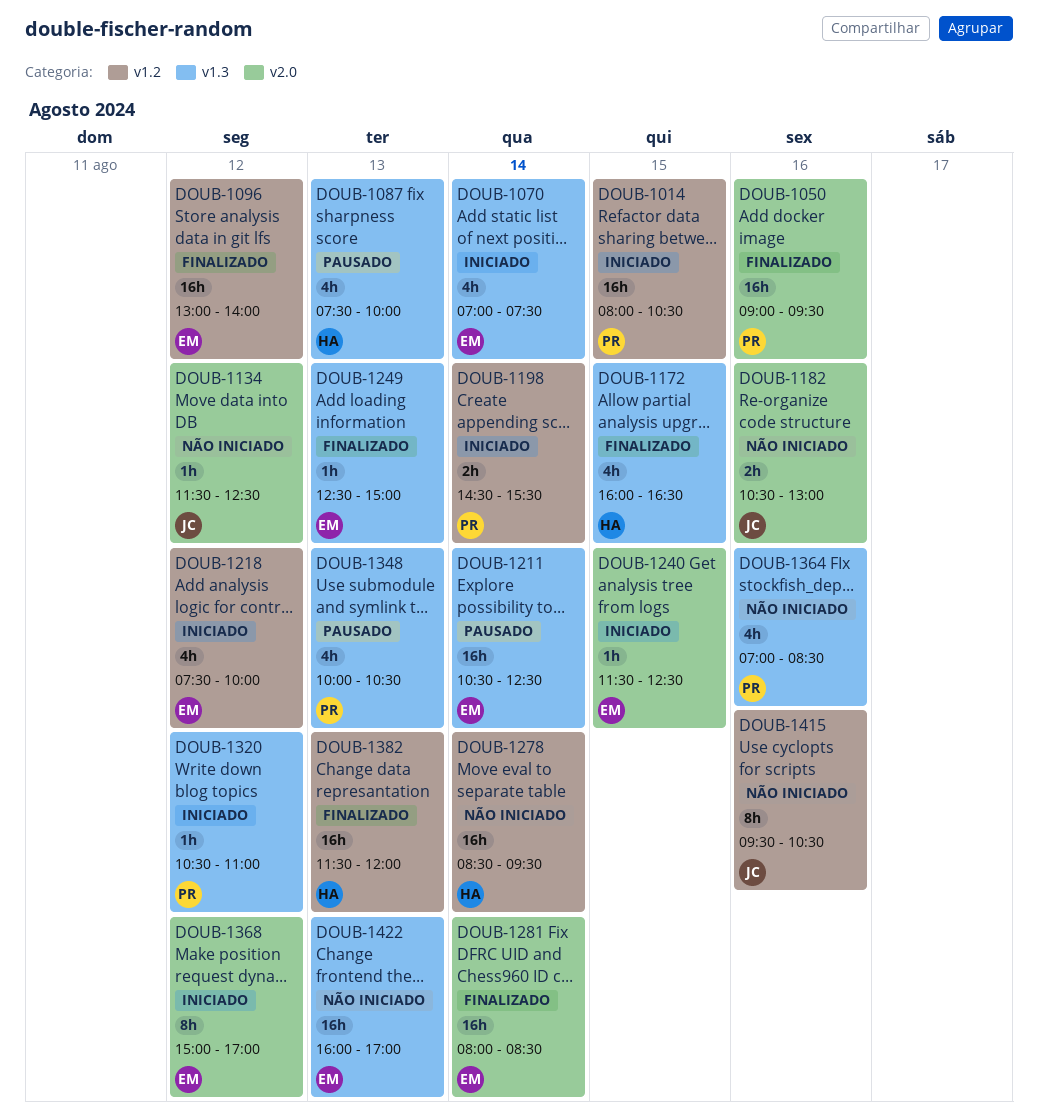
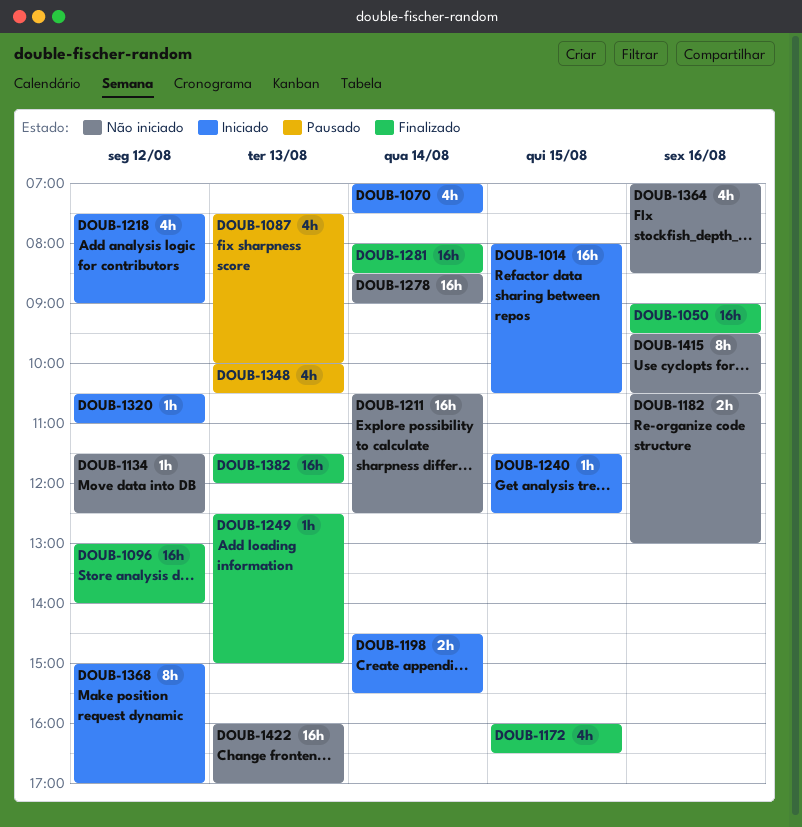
DOUB-1211, status: Pausado -> Não iniciado
DOUB-1218, ends: 10:00 -> 09:00
DOUB-1278, ends: 09:30 -> 09:00

